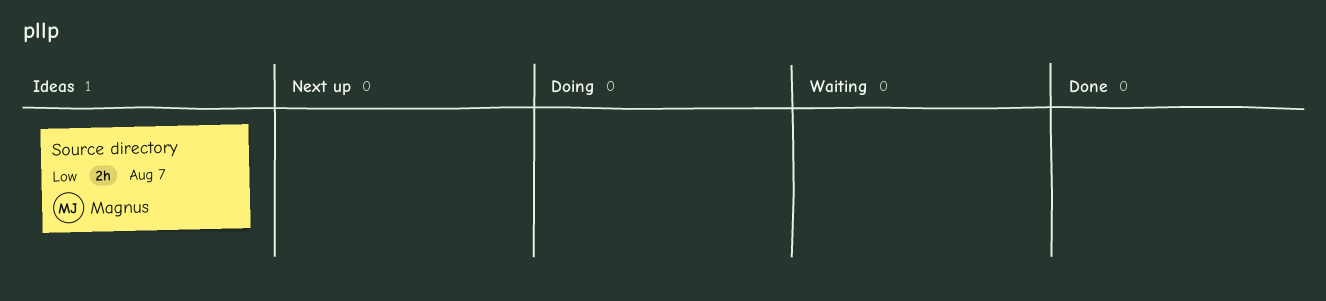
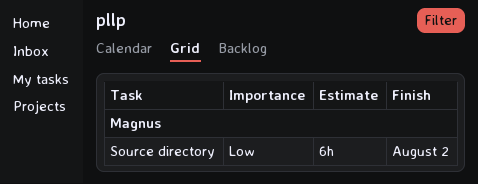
Source directory, estimate: 2h -> 6h
Source directory, due: Aug 7 -> Aug 2

